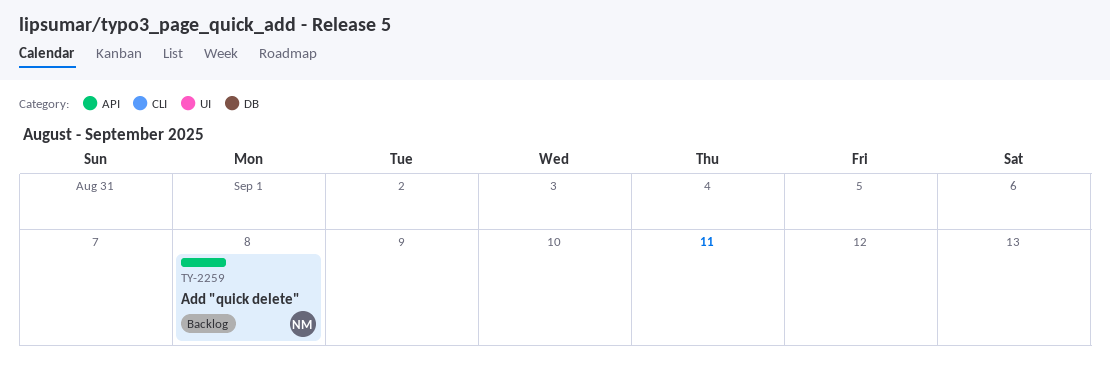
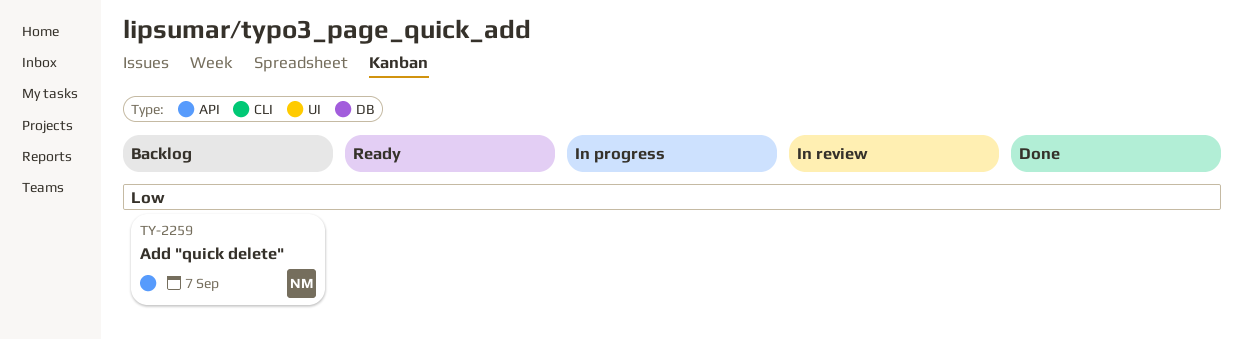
TY-2259, due: Sep 8 -> Sep 7

